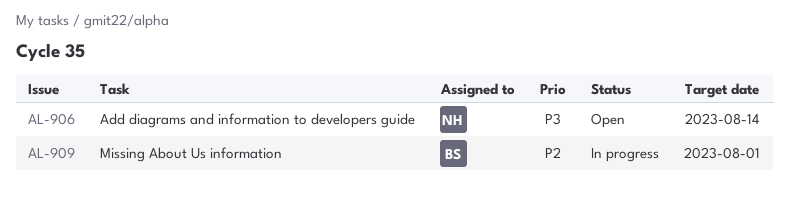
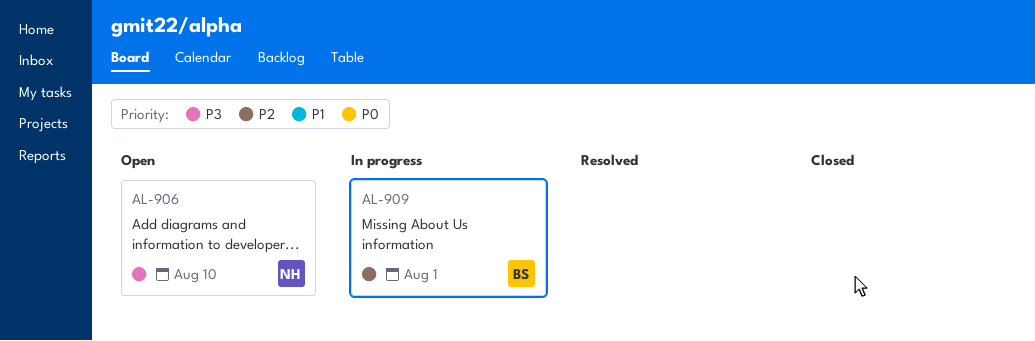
AL-906, due: Aug 14 -> Aug 10

